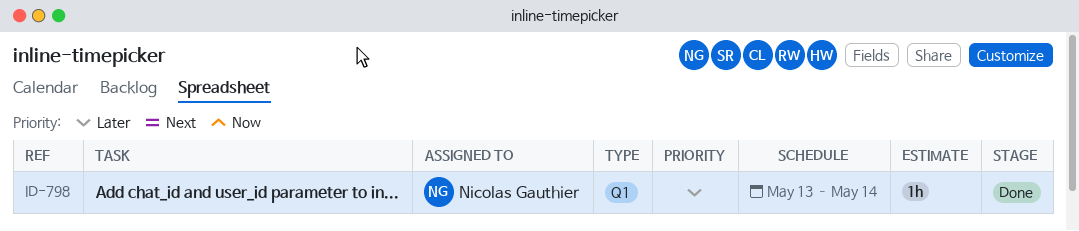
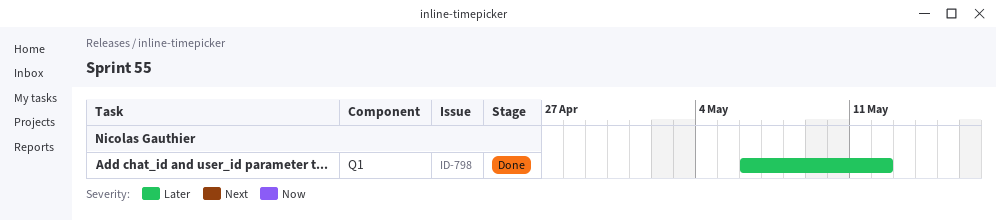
ID-798, start: May 13 -> May 6
ID-798, due: May 14 -> May 12

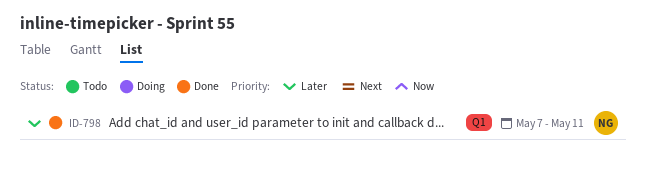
ID-798, start: May 6 -> May 7
ID-798, due: May 12 -> May 11

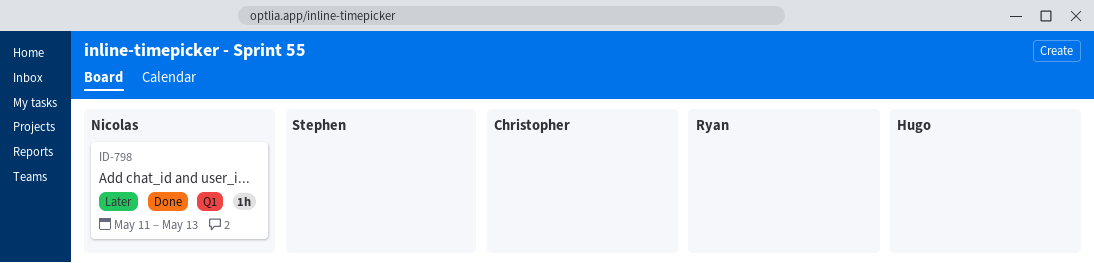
ID-798, start: May 7 -> May 11
ID-798, due: May 11 -> May 13

